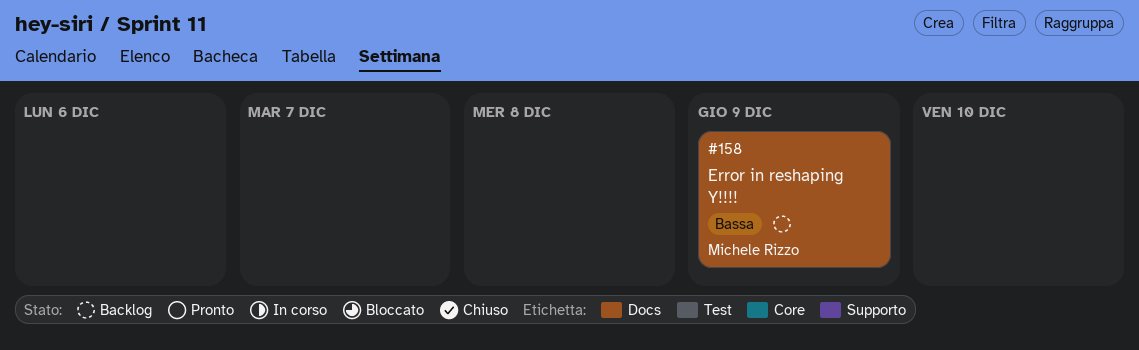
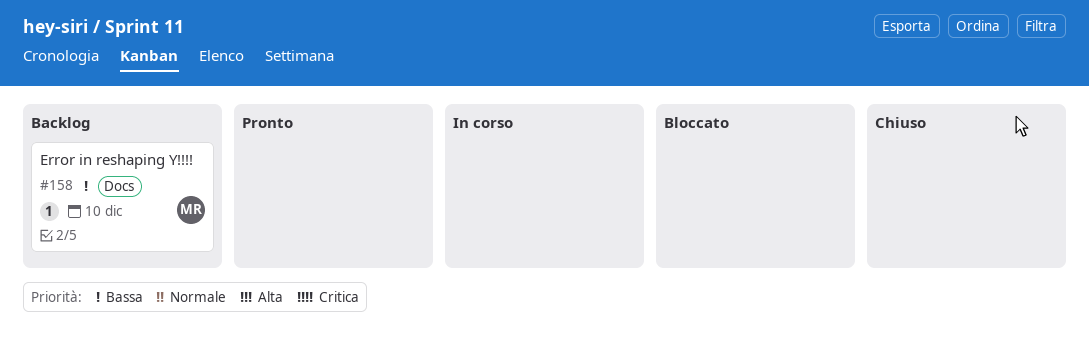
#158, due: Dec 9 -> Dec 10

